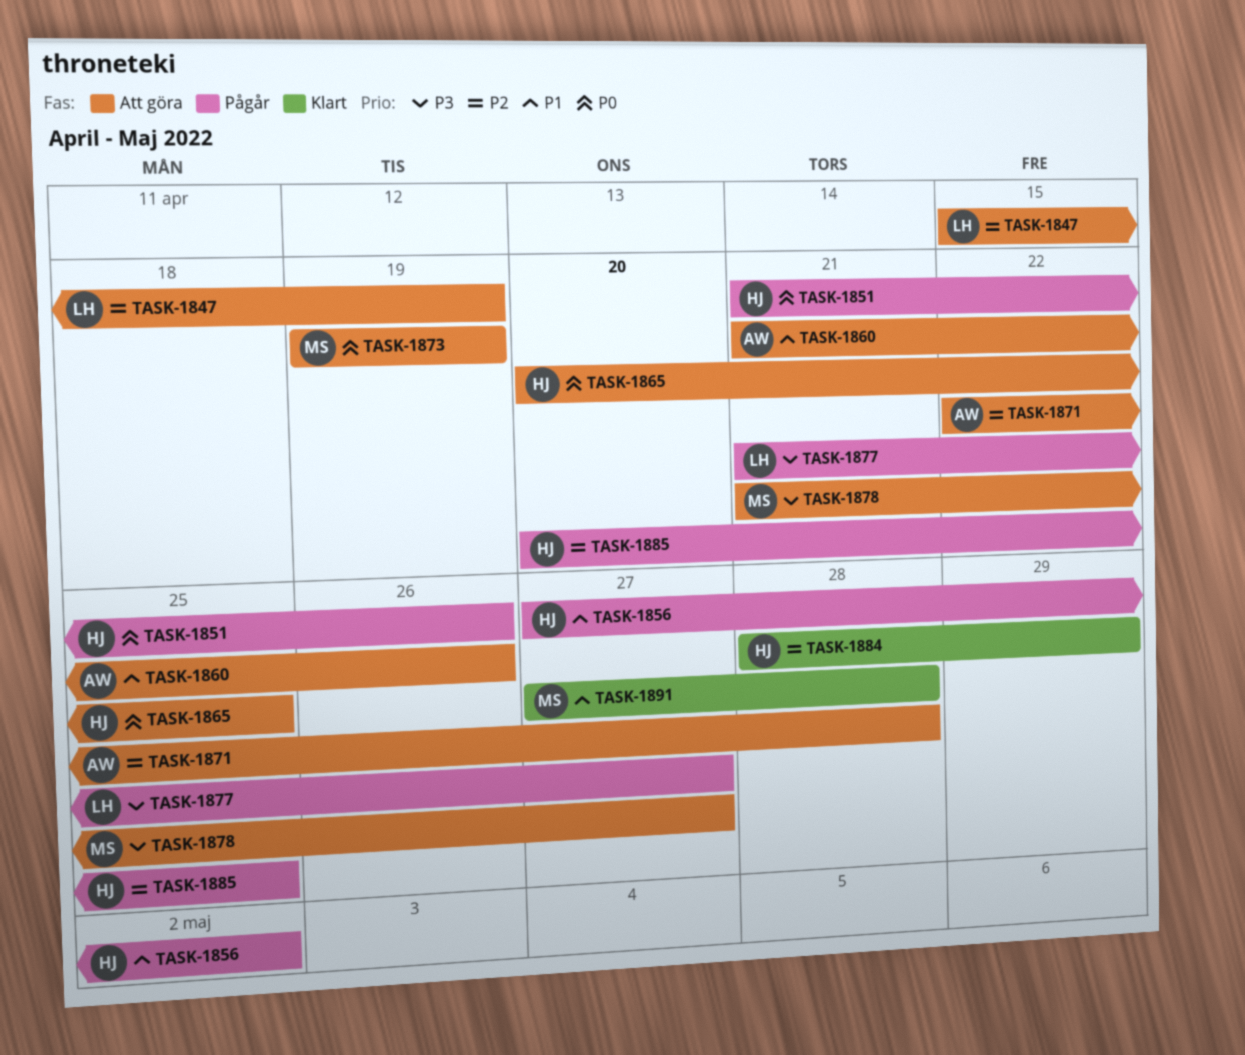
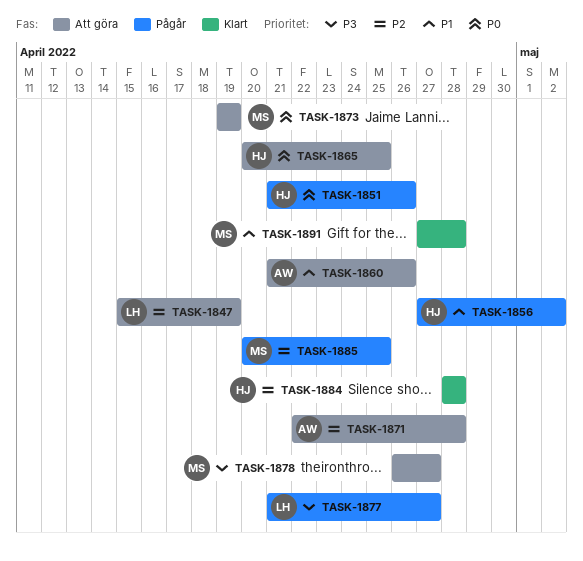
TASK-1878, start: Apr 21 -> Apr 26
TASK-1884, due: Apr 29 -> Apr 28
TASK-1885, owner: HJ -> MS

